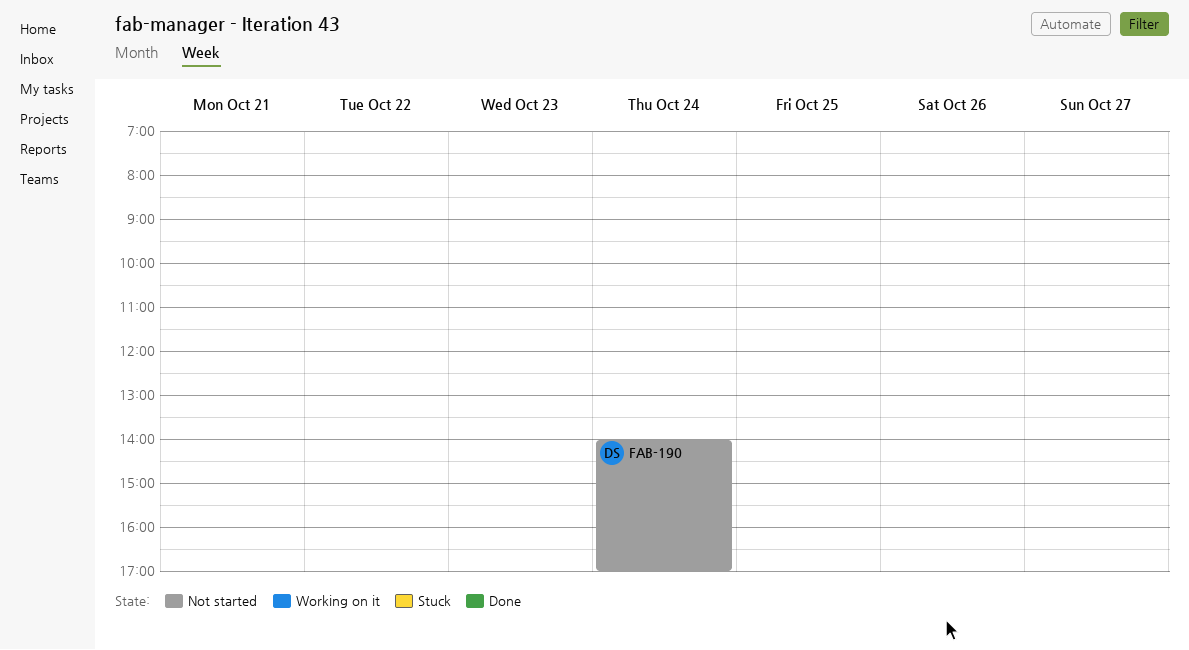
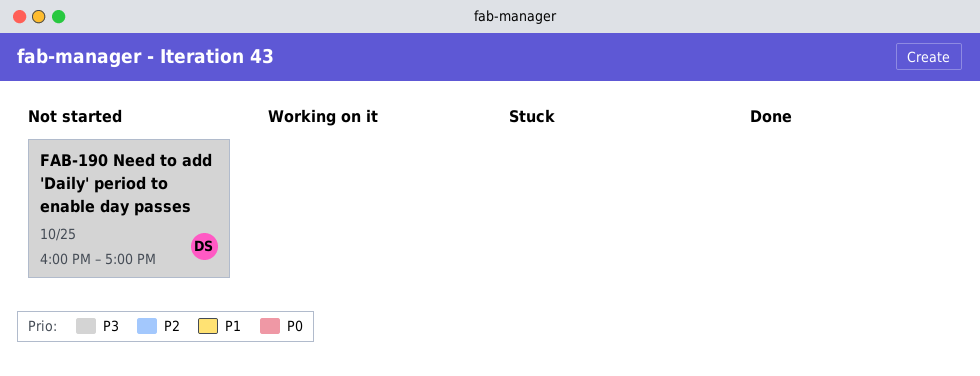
FAB-190, day: Oct 24 -> Oct 25
FAB-190, begins: 14:00 -> 16:00

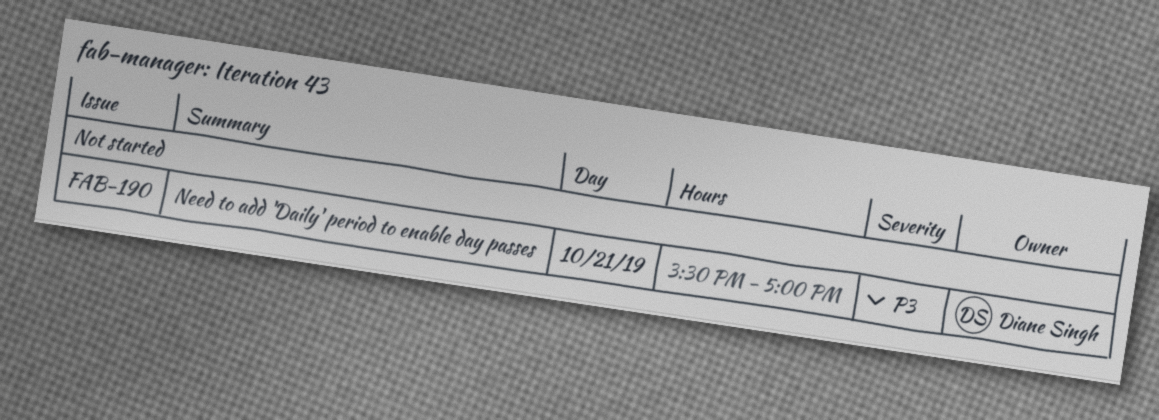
FAB-190, day: Oct 25 -> Oct 21
FAB-190, begins: 16:00 -> 15:30

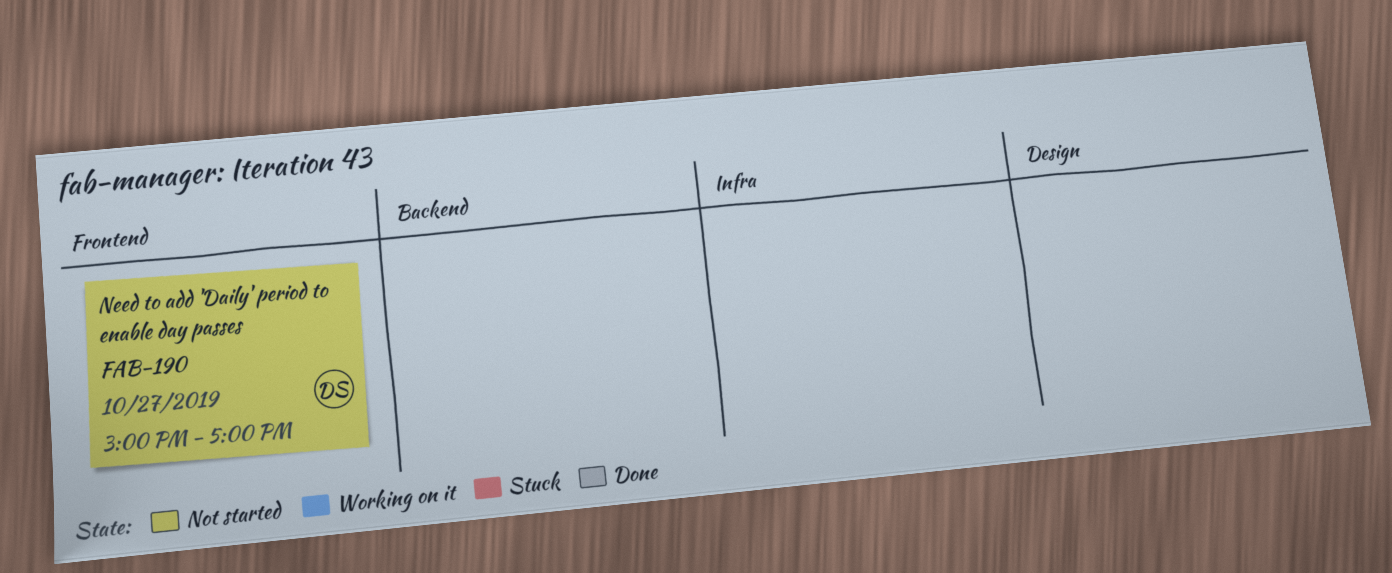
FAB-190, day: Oct 21 -> Oct 27
FAB-190, begins: 15:30 -> 15:00

